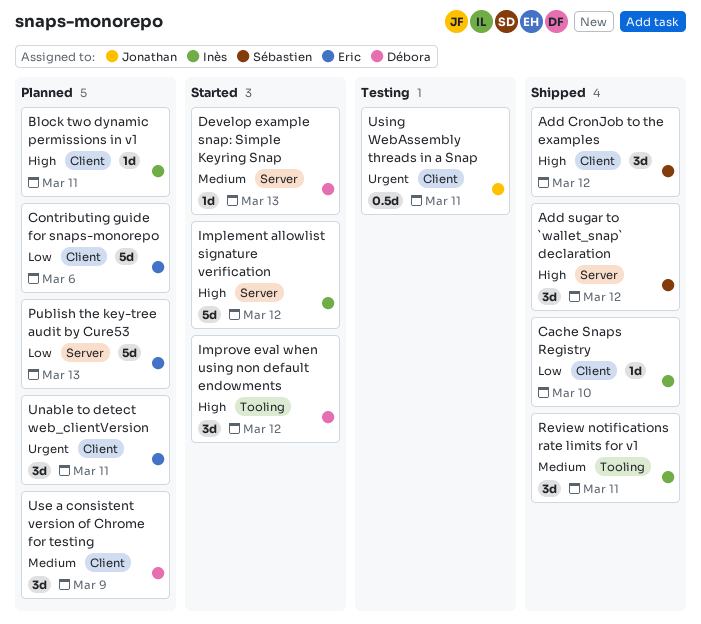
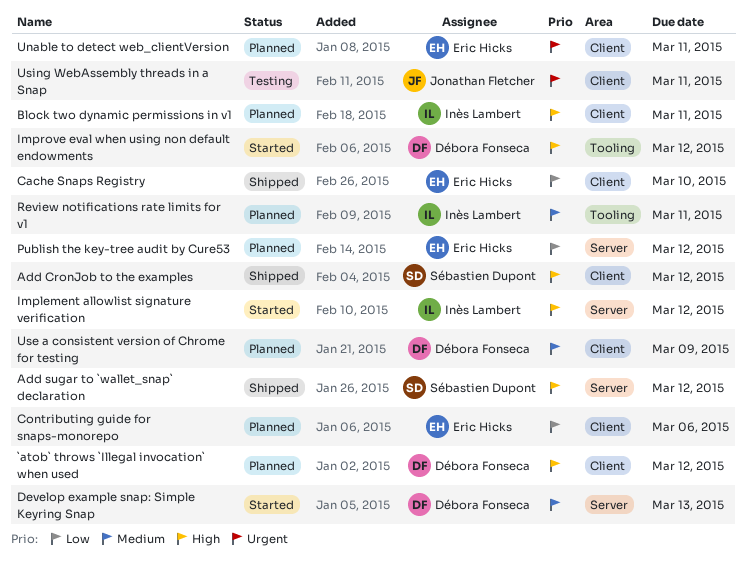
`atob` throws `Illegal invocation` when used: none -> present
Cache Snaps Registry, owner: Inès Lambert -> Eric Hicks
Publish the key-tree audit by Cure53, due: Mar 13 -> Mar 12
Review notifications rate limits for v1, status: Shipped -> Planned

